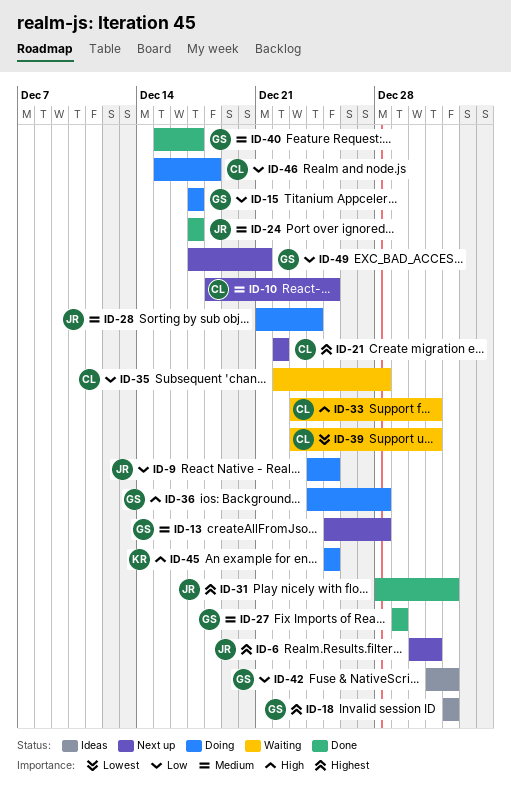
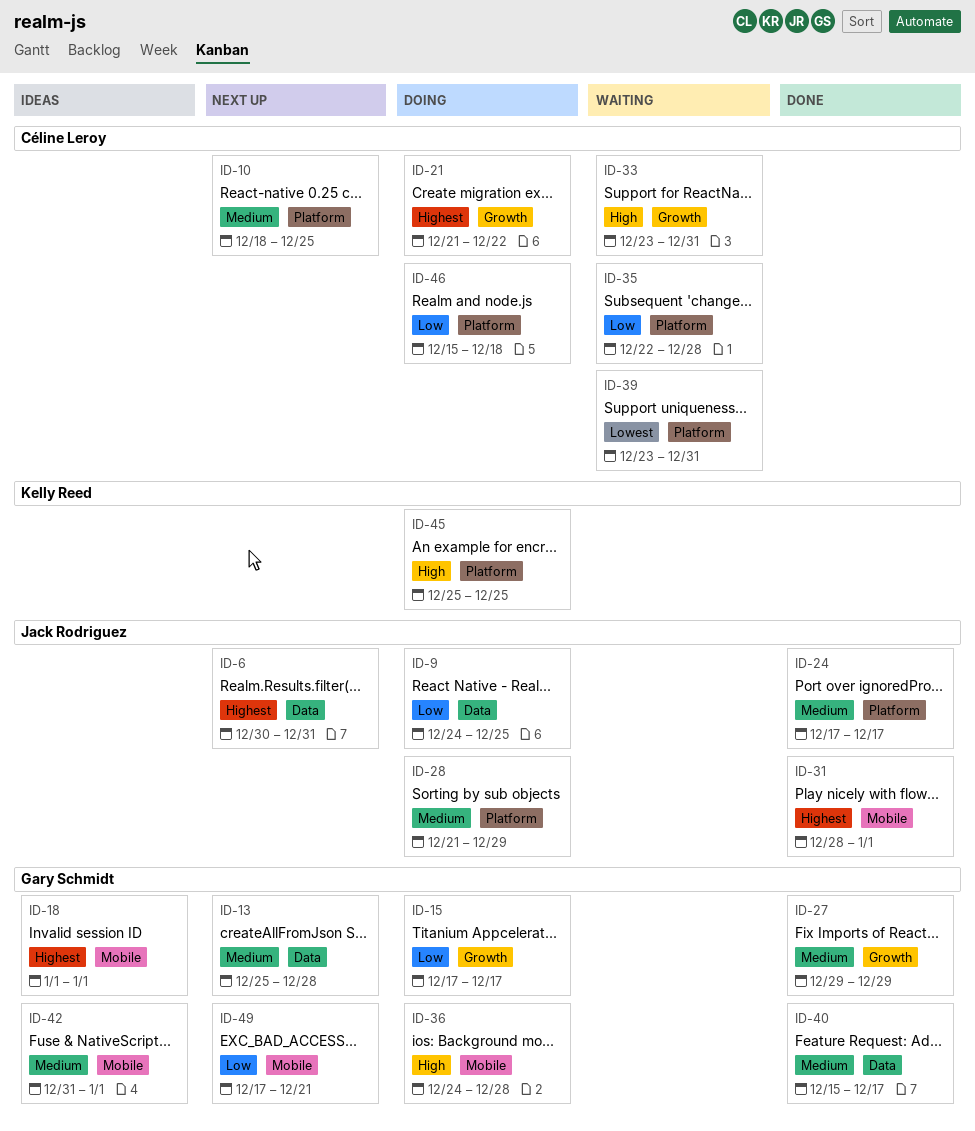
ID-21, status: Next up -> Doing
ID-21, start: Dec 22 -> Dec 21
ID-28, due: Dec 24 -> Dec 29
ID-42, priority: Low -> Medium

